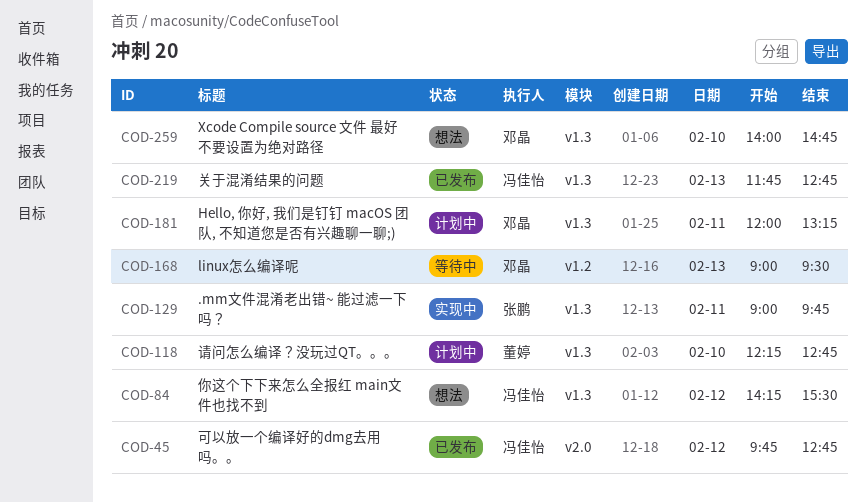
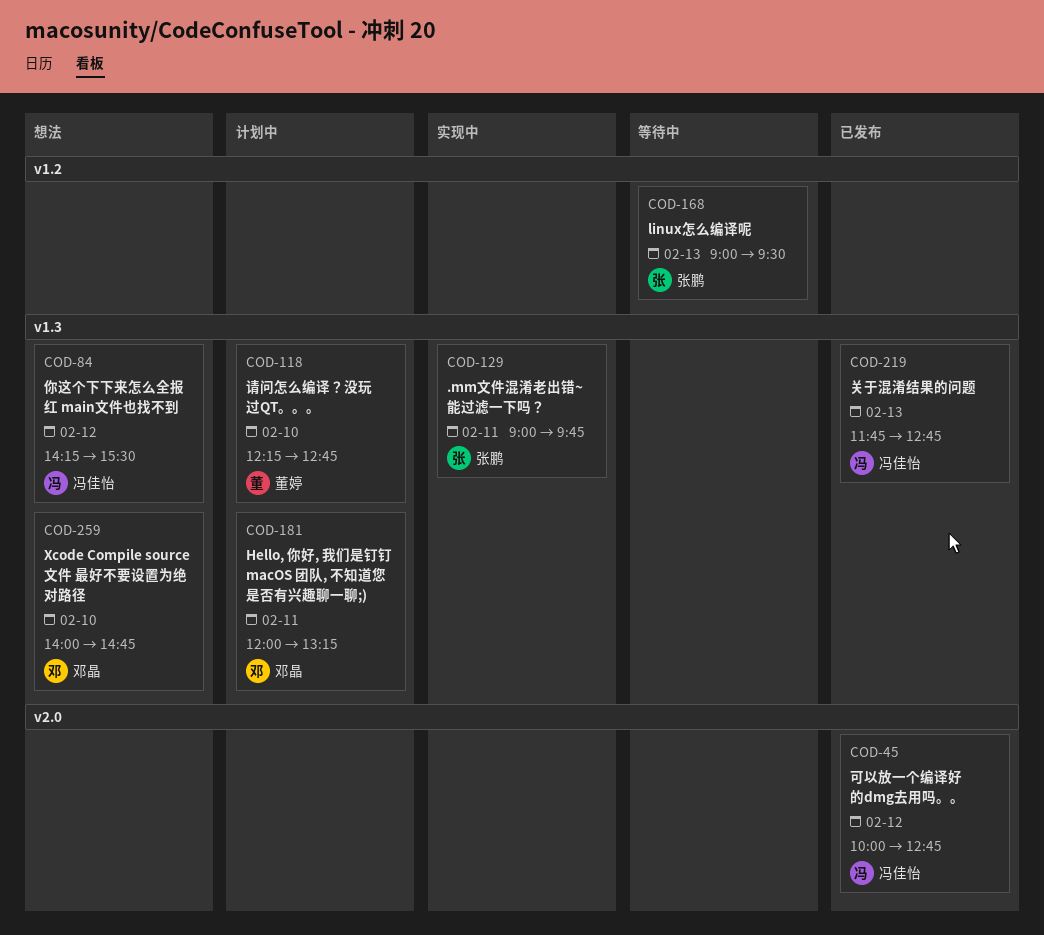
COD-45, begins: 09:45 -> 10:00
COD-168, owner: 邓晶 -> 张鹏

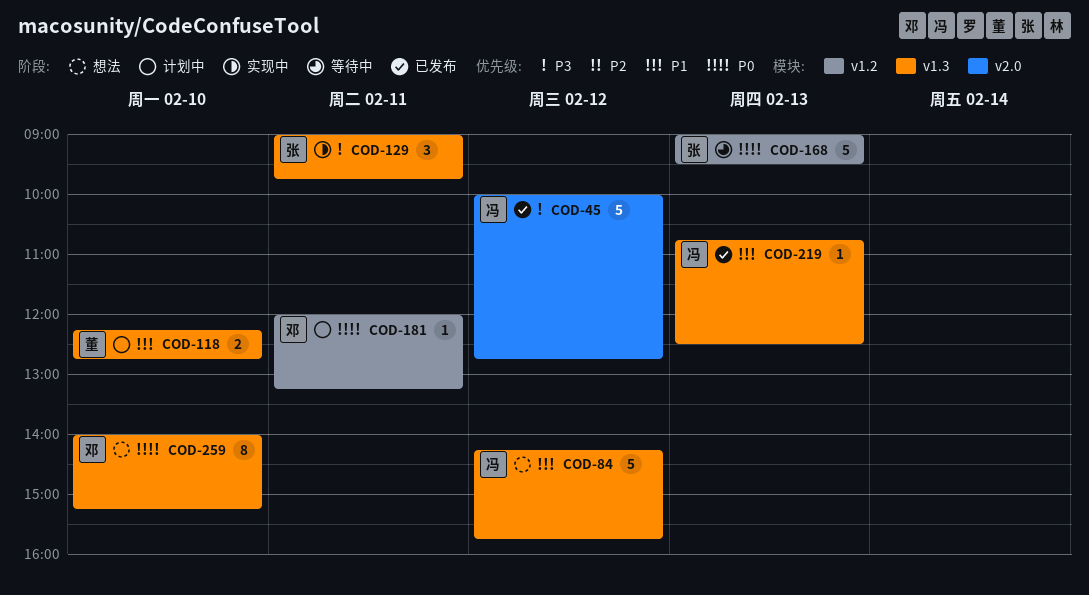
COD-84, ends: 15:30 -> 15:45
COD-181, label: v1.3 -> v1.2
COD-219, begins: 11:45 -> 10:45
COD-219, ends: 12:45 -> 12:30
COD-259, ends: 14:45 -> 15:15

